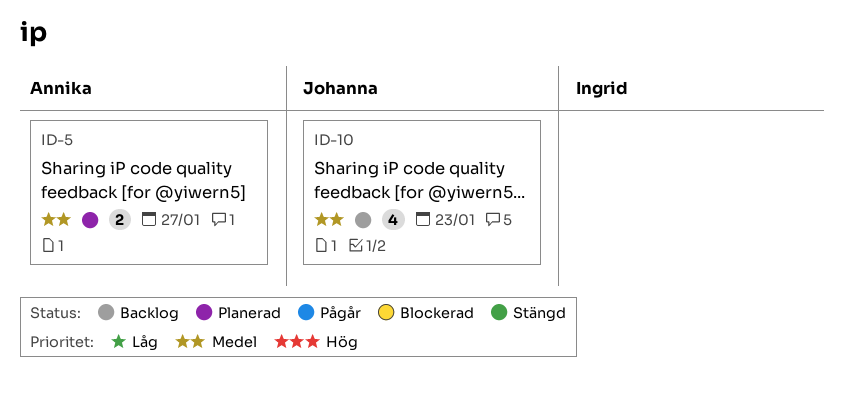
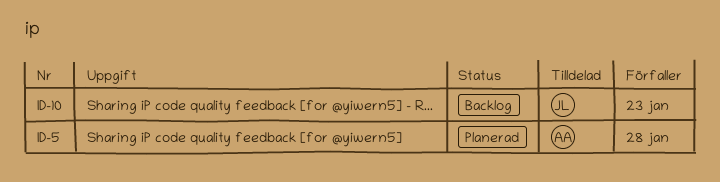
ID-5, due: Jan 27 -> Jan 28

